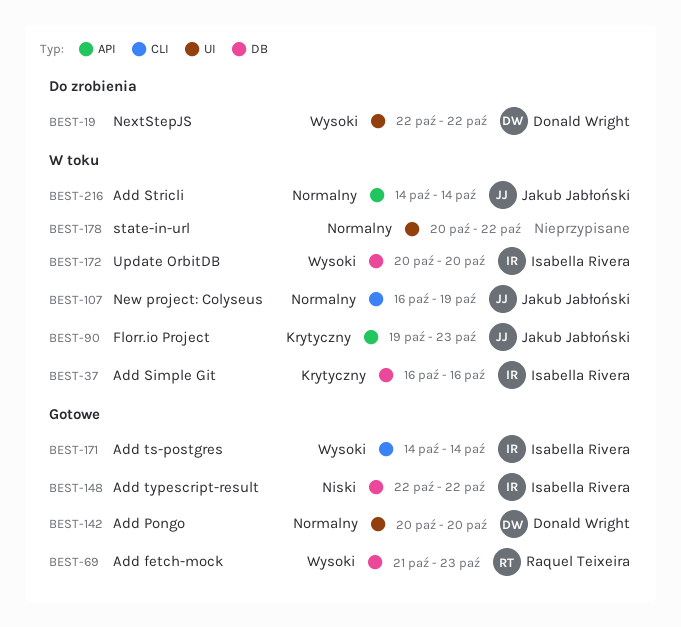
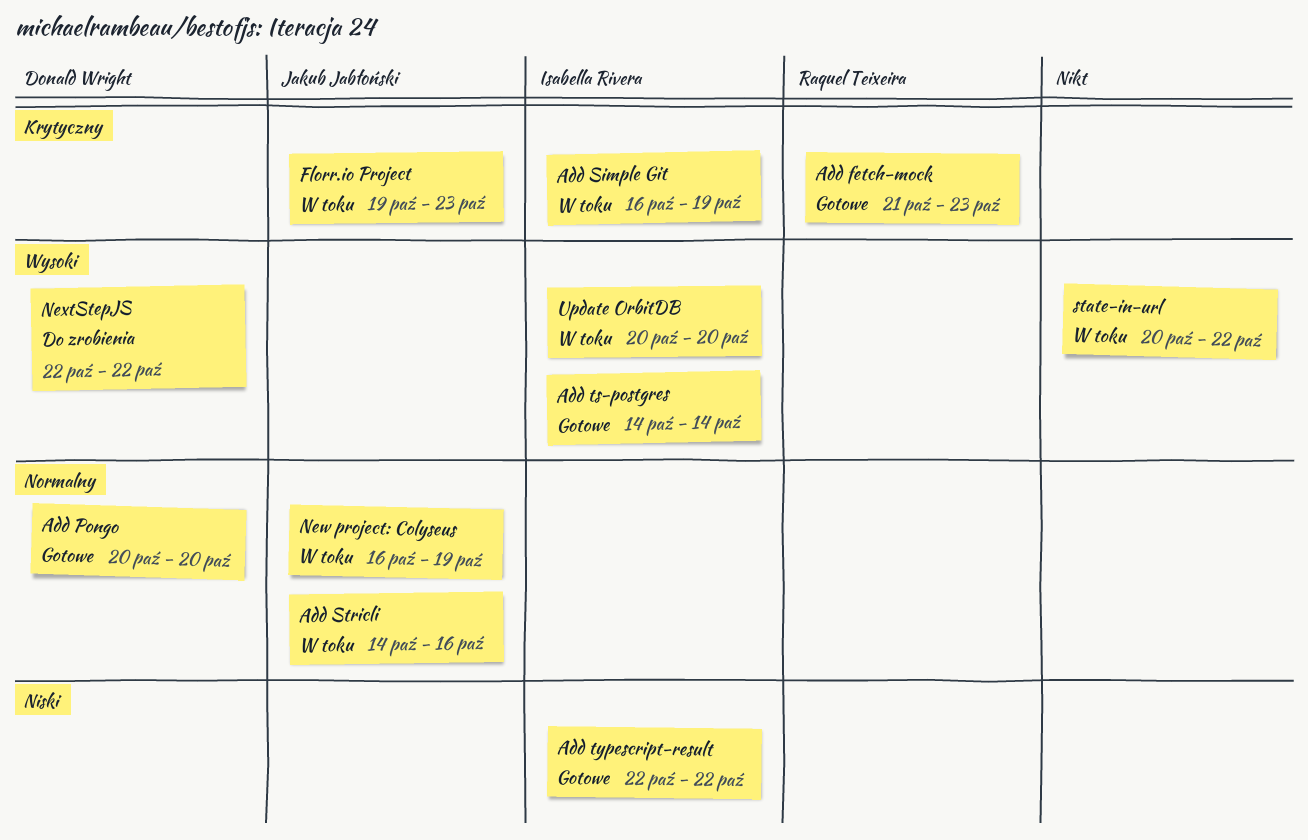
Add fetch-mock, priority: Wysoki -> Krytyczny
Add Simple Git, due: Oct 16 -> Oct 19
Add Stricli, due: Oct 14 -> Oct 16
state-in-url, priority: Normalny -> Wysoki

